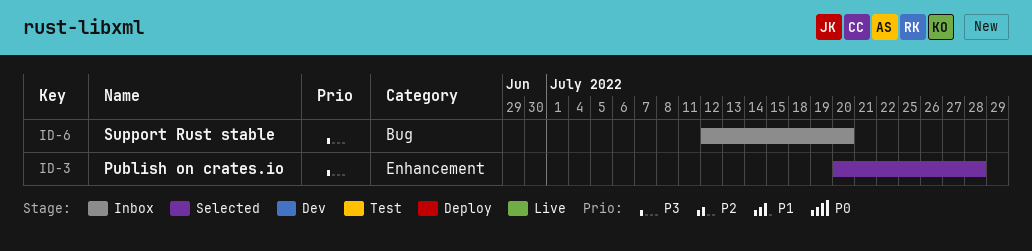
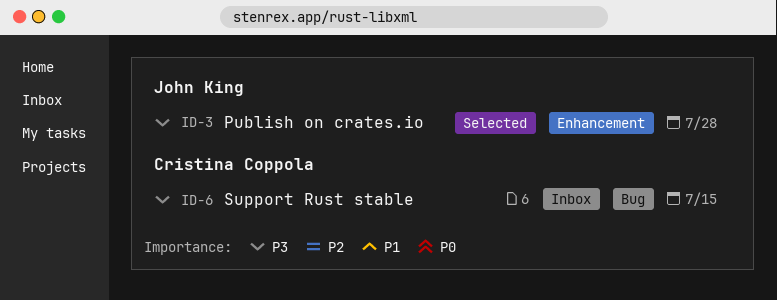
ID-6, due: Jul 20 -> Jul 15

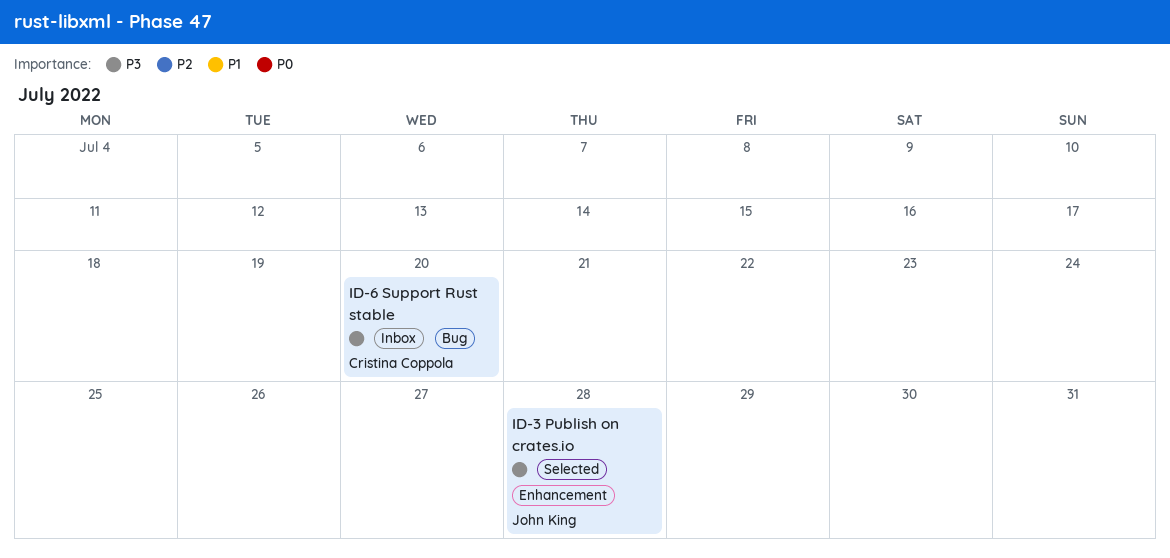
ID-6, due: Jul 15 -> Jul 20

